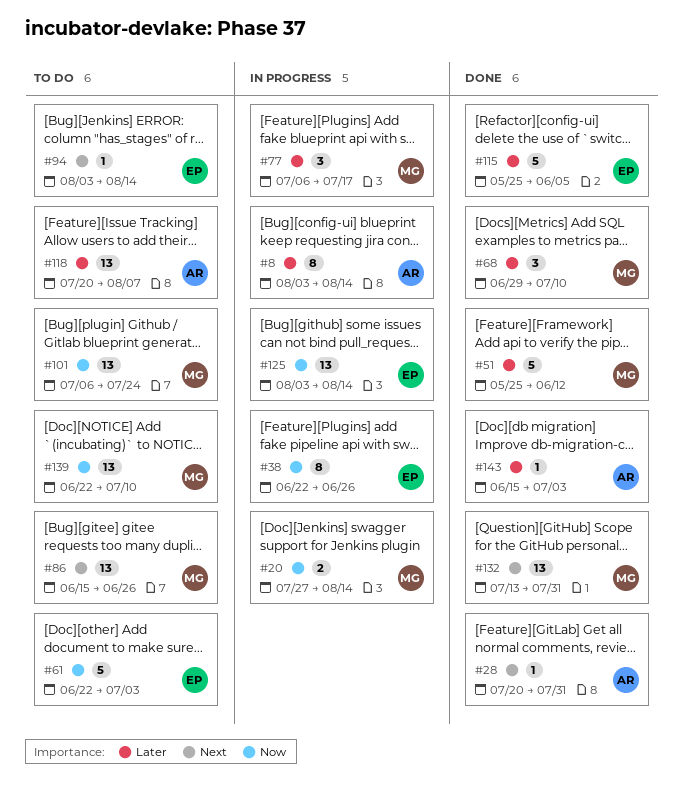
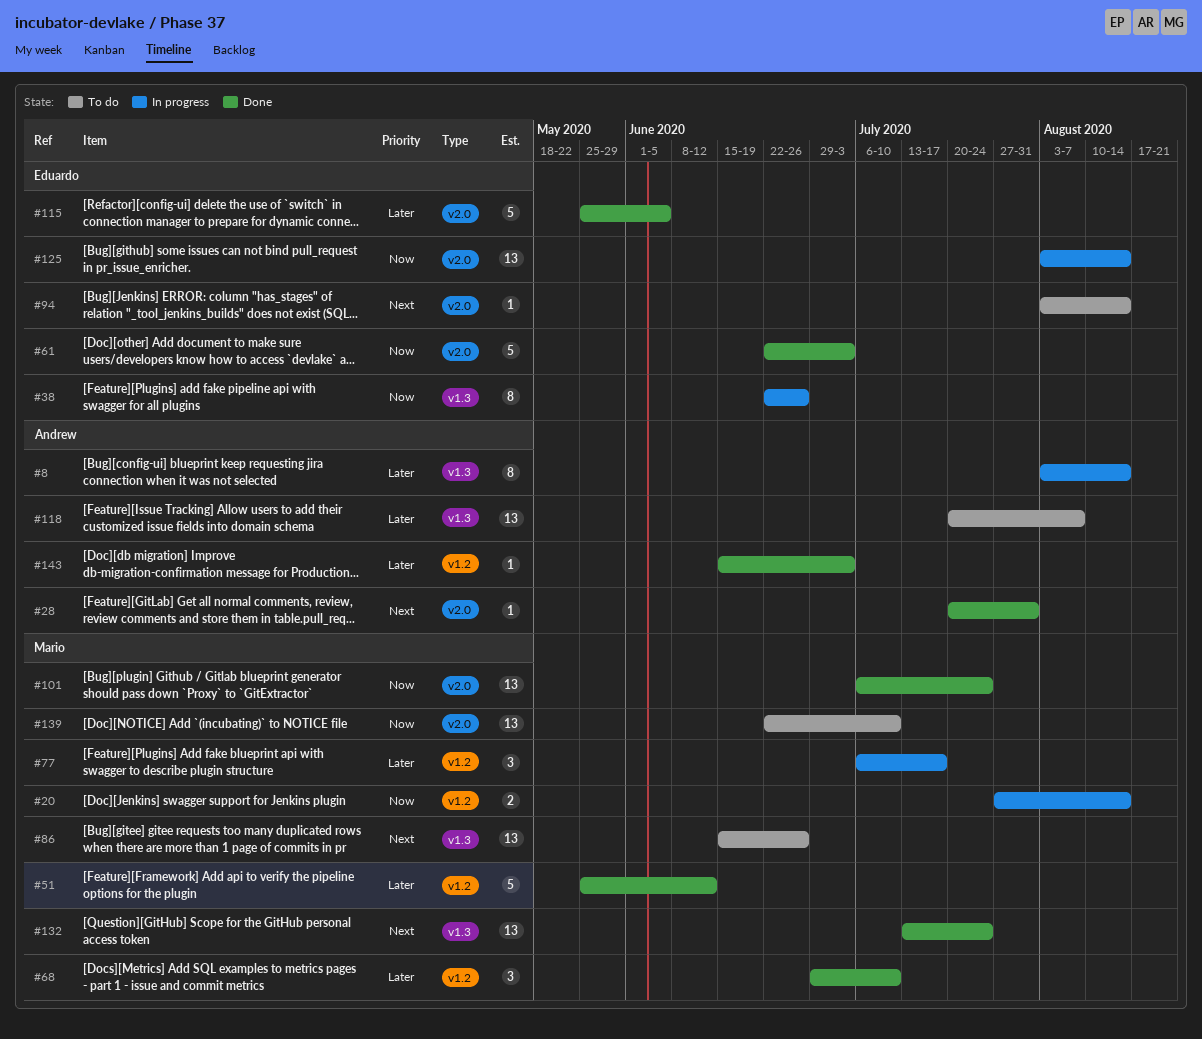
#61, status: To do -> Done
#101, status: To do -> Done
#132, due: Jul 31 -> Jul 24

